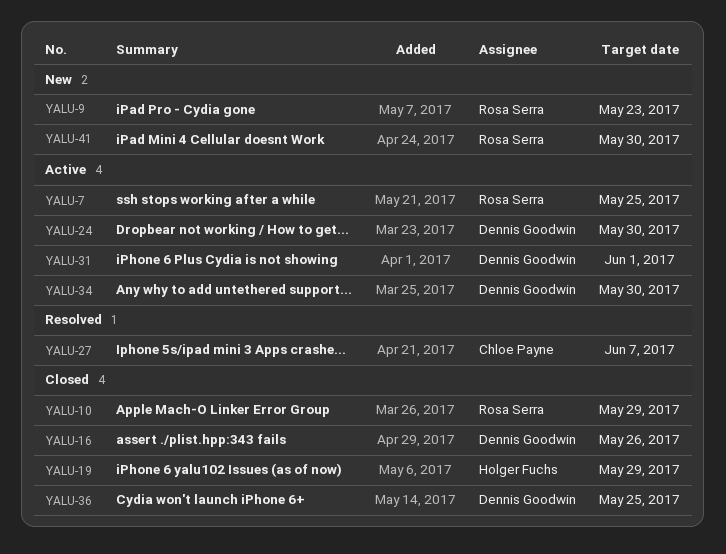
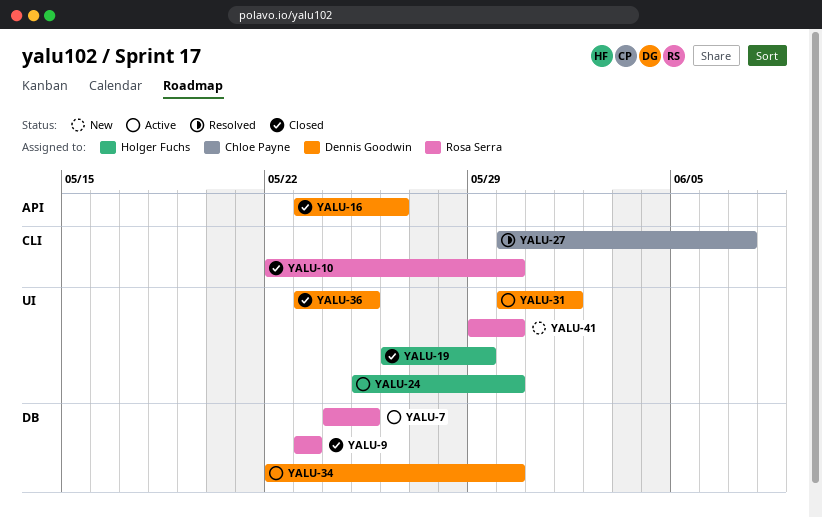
YALU-9, status: New -> Closed
YALU-10, due: May 29 -> May 30
YALU-24, owner: Dennis Goodwin -> Holger Fuchs

